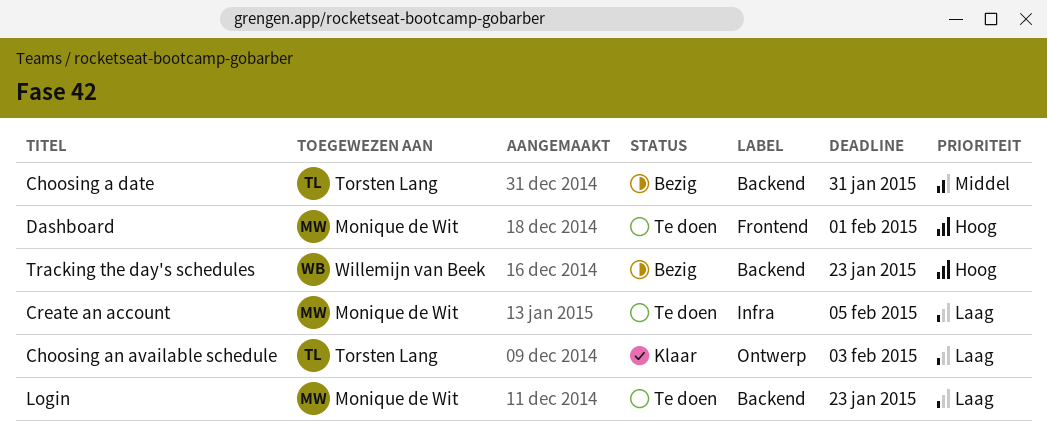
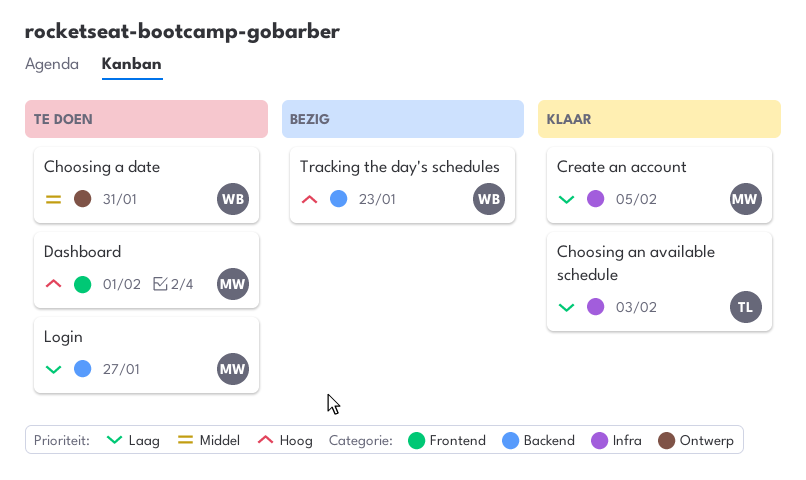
Choosing a date, status: Bezig -> Te doen
Choosing a date, owner: Torsten Lang -> Willemijn van Beek
Choosing a date, label: Backend -> Ontwerp
Choosing an available schedule, label: Ontwerp -> Infra
Create an account, status: Te doen -> Klaar
Login, due: Jan 23 -> Jan 27

